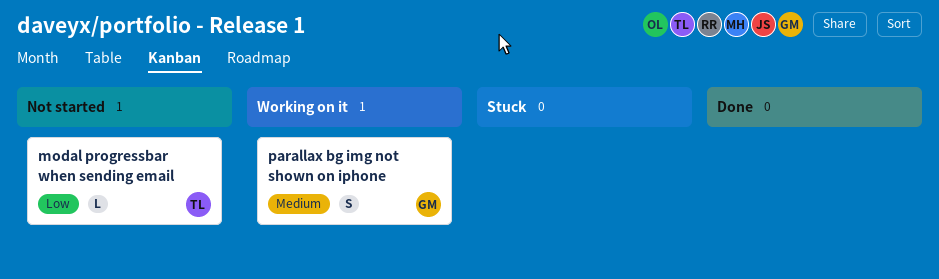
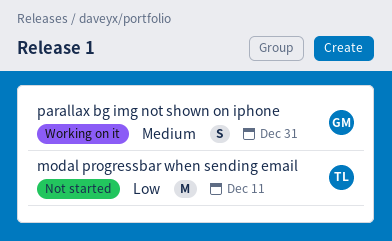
modal progressbar when sending email, estimate: L -> M

